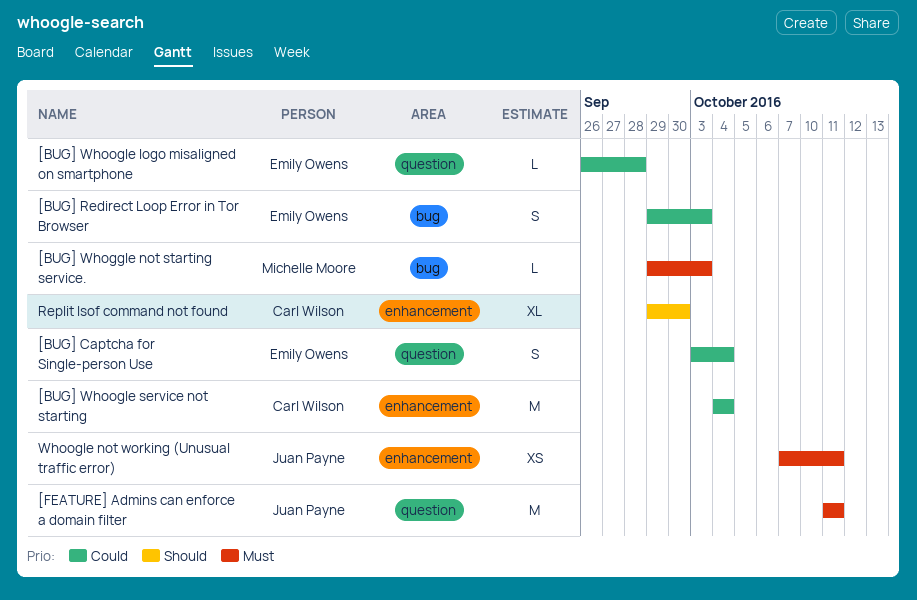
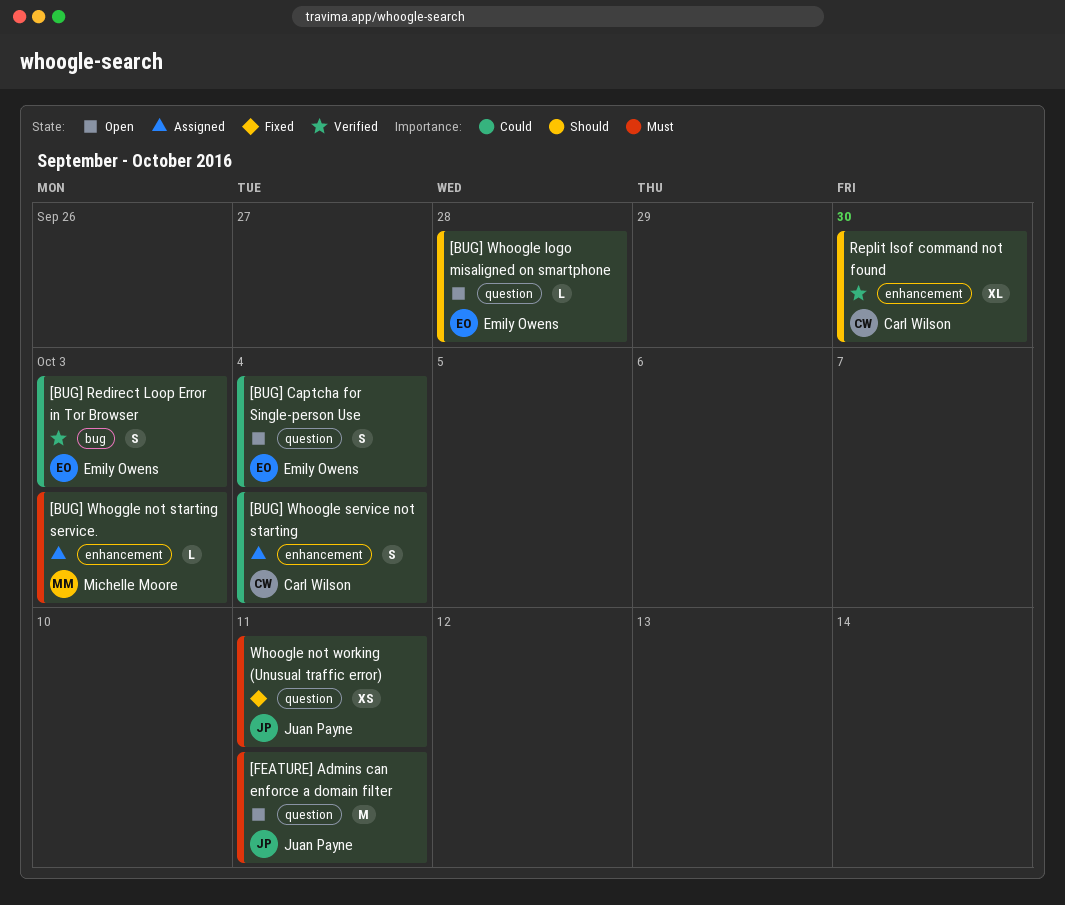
[BUG] Whoggle not starting service., label: bug -> enhancement
[BUG] Whoogle logo misaligned on smartphone, priority: Could -> Should
[BUG] Whoogle service not starting, estimate: M -> S
Whoogle not working (Unusual traffic error), label: enhancement -> question

